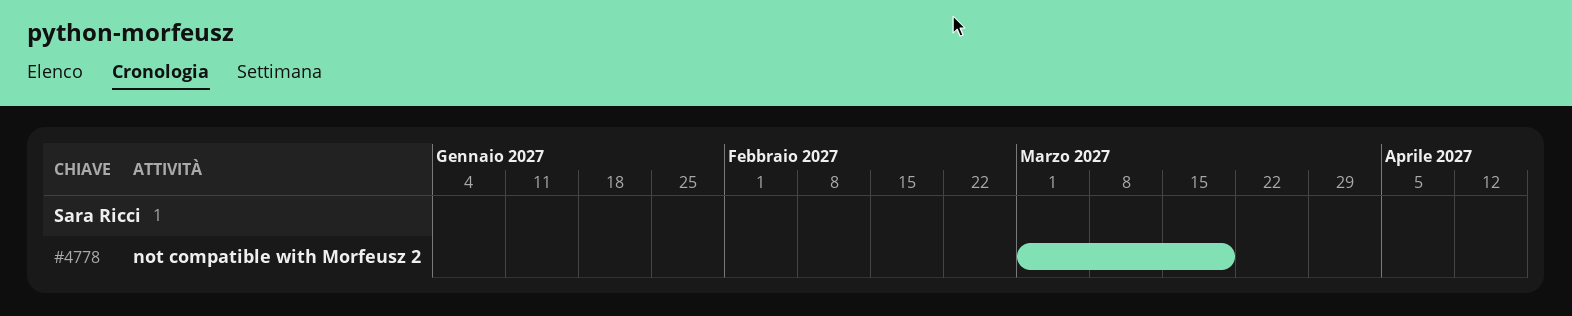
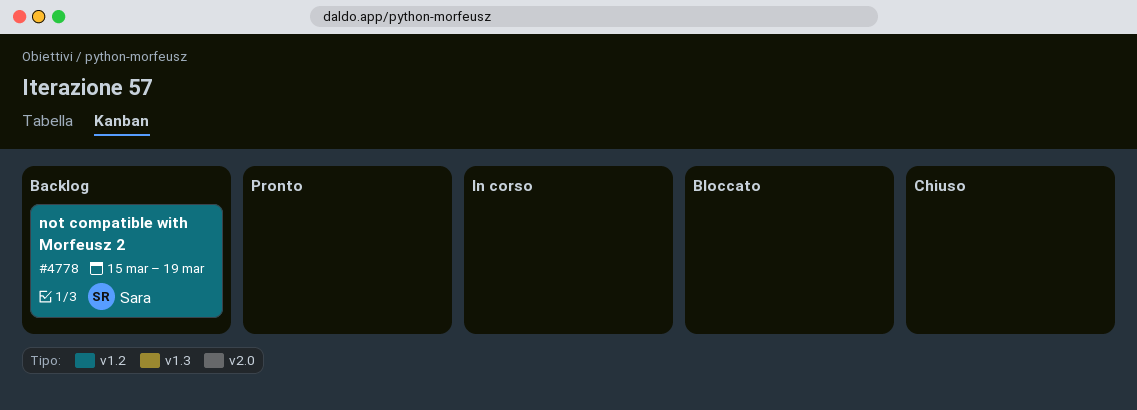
#4778, start: Mar 1 -> Mar 15

